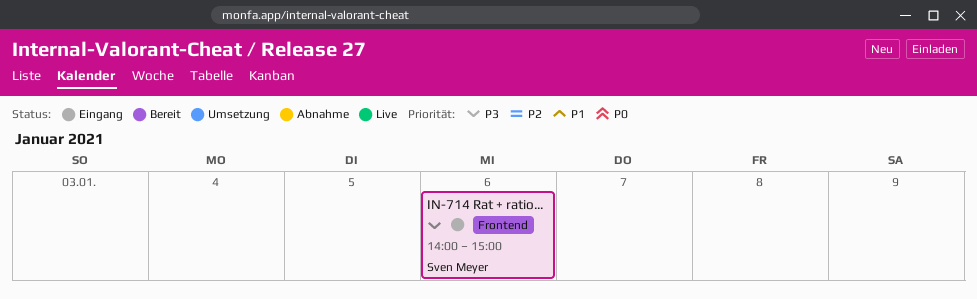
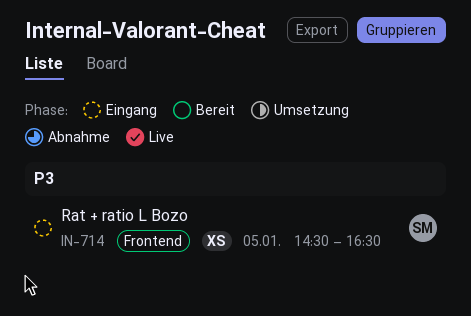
IN-714, day: Jan 6 -> Jan 5
IN-714, begins: 14:00 -> 14:30
IN-714, ends: 15:00 -> 16:30

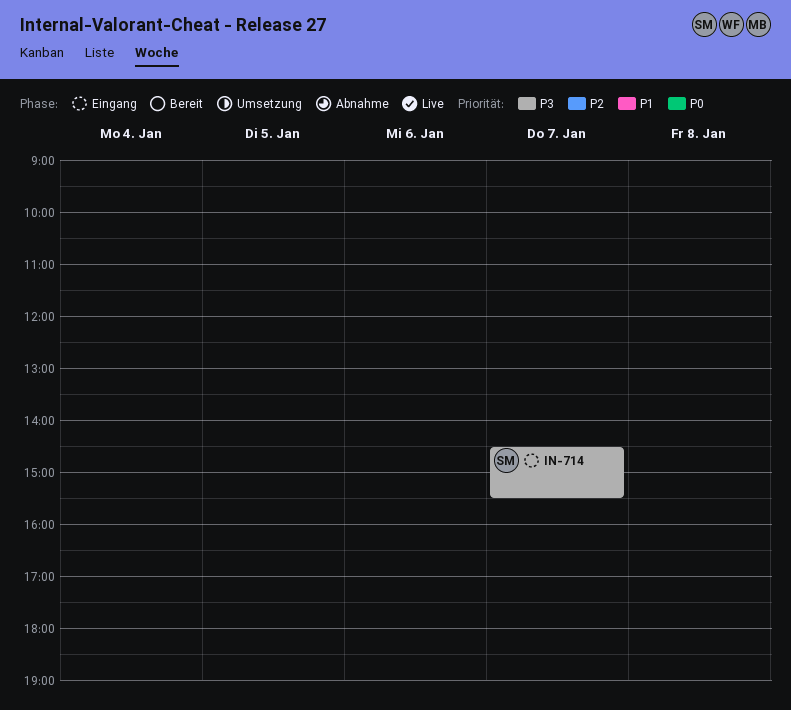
IN-714, day: Jan 5 -> Jan 7
IN-714, ends: 16:30 -> 15:30

